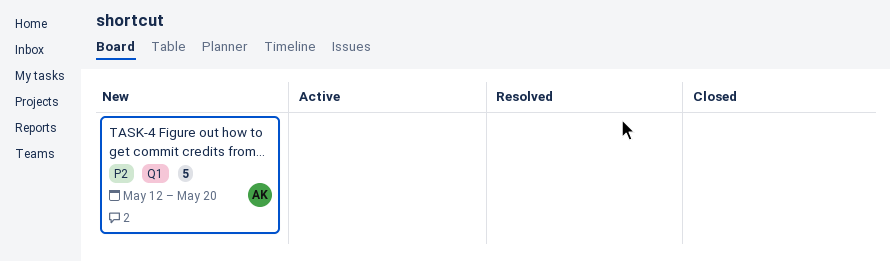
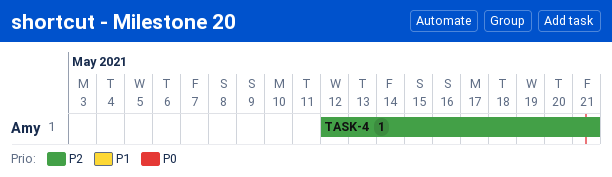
TASK-4, estimate: 5 -> 1
TASK-4, due: May 20 -> May 21

